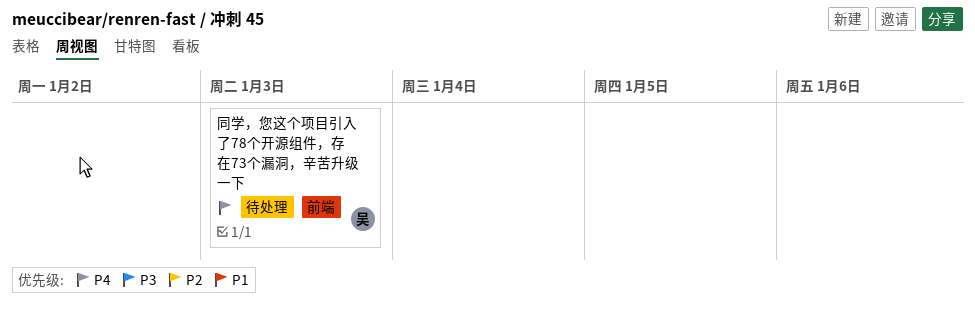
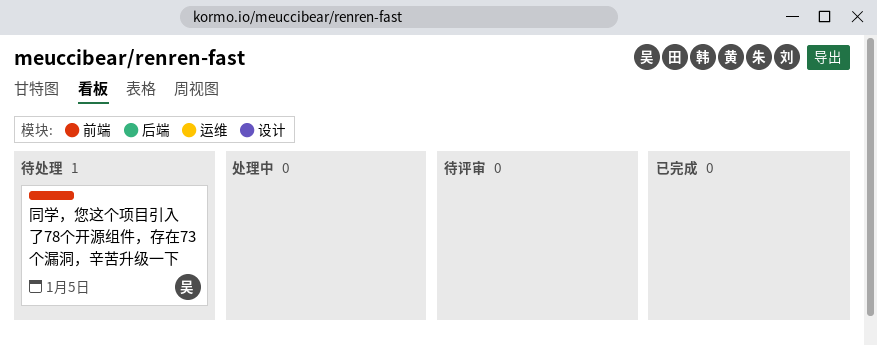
同学，您这个项目引入了78个开源组件，存在73个漏洞，辛苦升级一下, due: Jan 3 -> Jan 5

